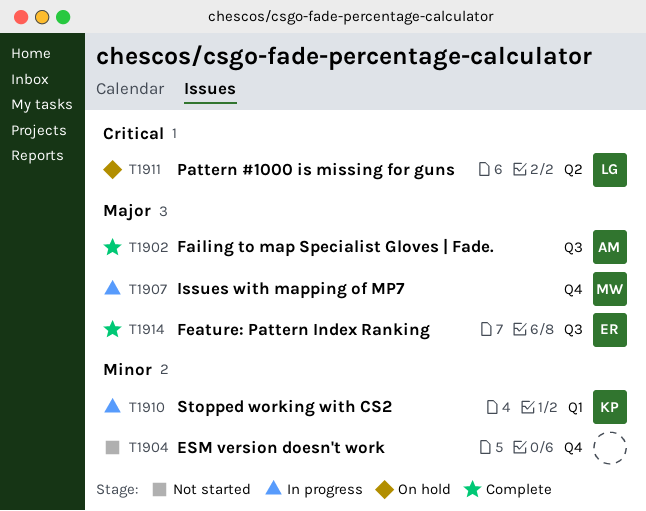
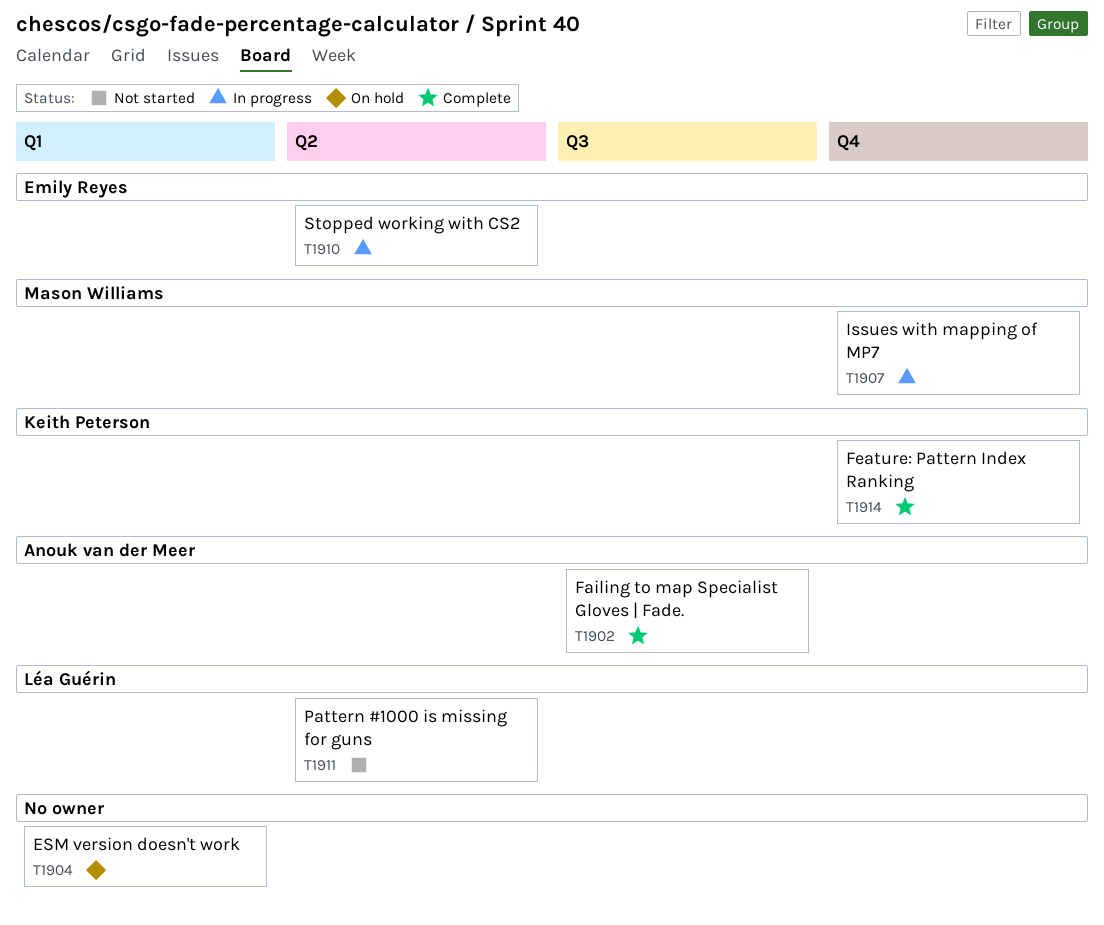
T1904, status: Not started -> On hold
T1904, label: Q4 -> Q1
T1910, owner: Keith Peterson -> Emily Reyes
T1910, label: Q1 -> Q2
T1911, status: On hold -> Not started
T1914, owner: Emily Reyes -> Keith Peterson
T1914, label: Q3 -> Q4

